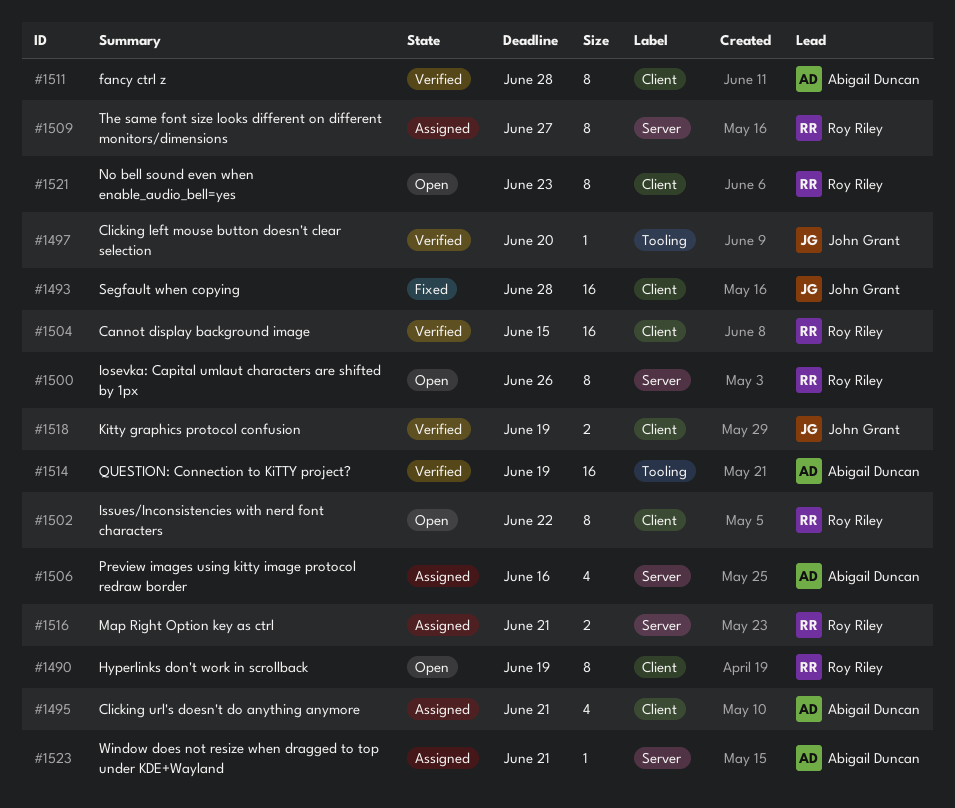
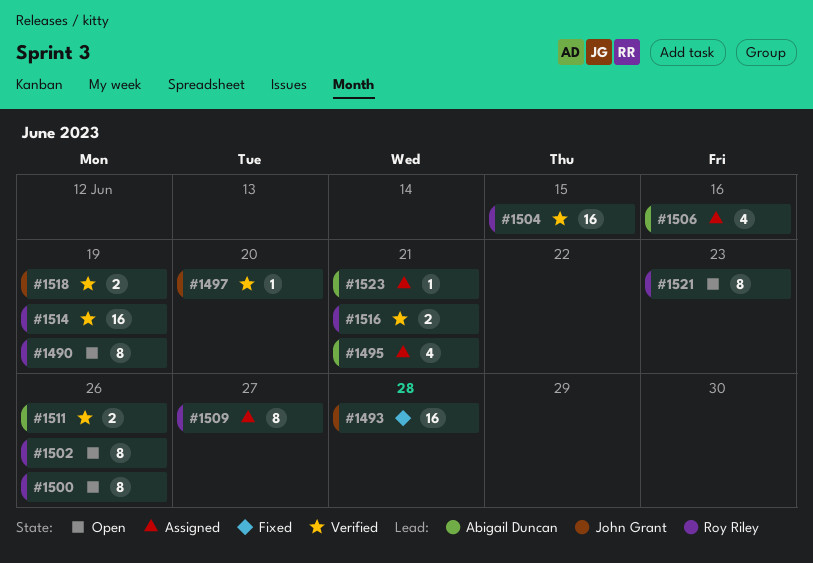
#1502, due: Jun 22 -> Jun 26
#1511, estimate: 8 -> 2
#1511, due: Jun 28 -> Jun 26
#1514, owner: Abigail Duncan -> Roy Riley
#1516, status: Assigned -> Verified

